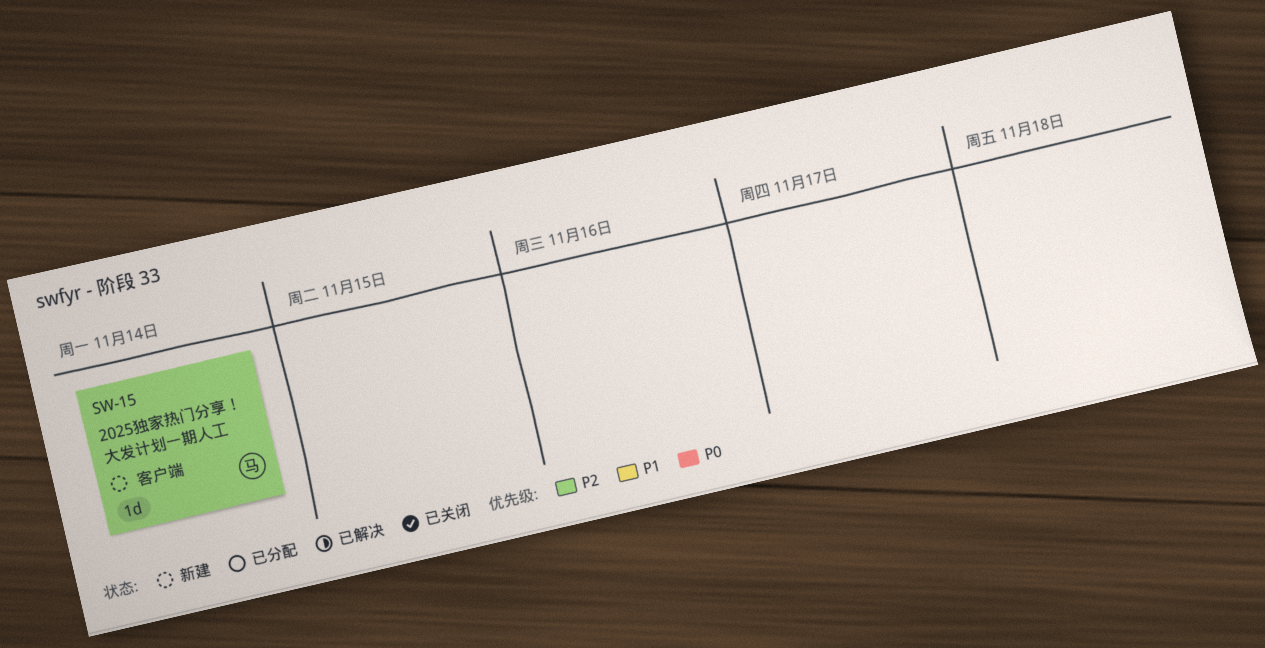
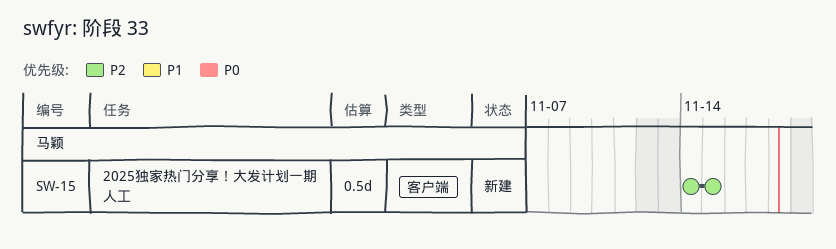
SW-15, estimate: 1d -> 0.5d
SW-15, due: Nov 14 -> Nov 15

